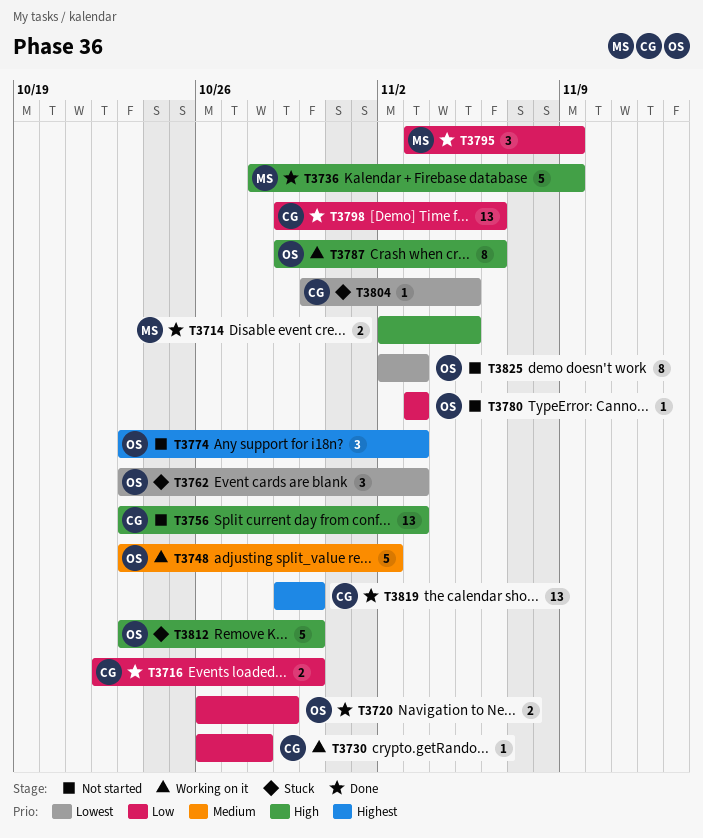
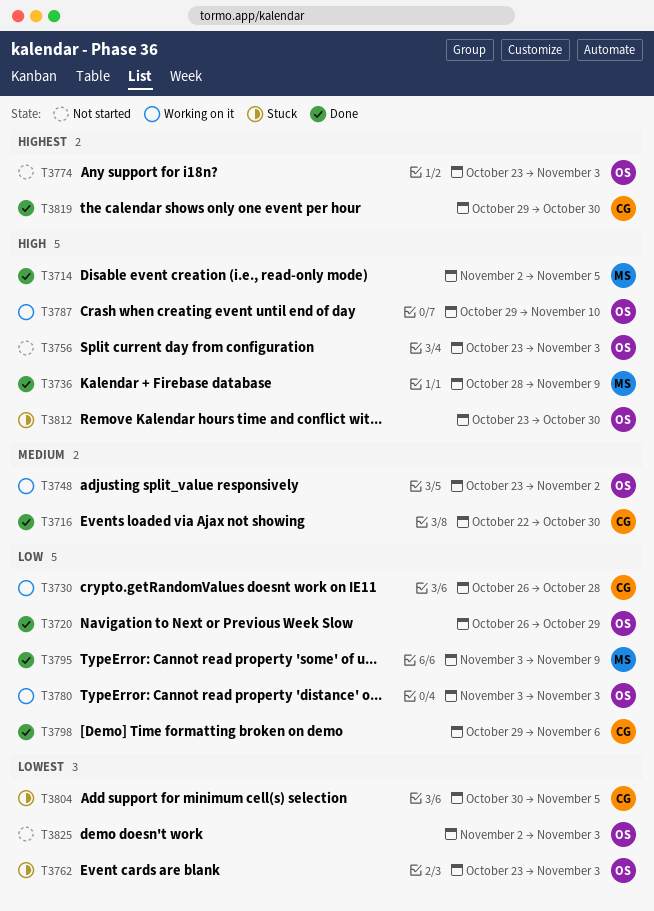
T3716, priority: Low -> Medium
T3756, owner: CG -> OS
T3780, status: Not started -> Working on it
T3787, due: Nov 6 -> Nov 10

